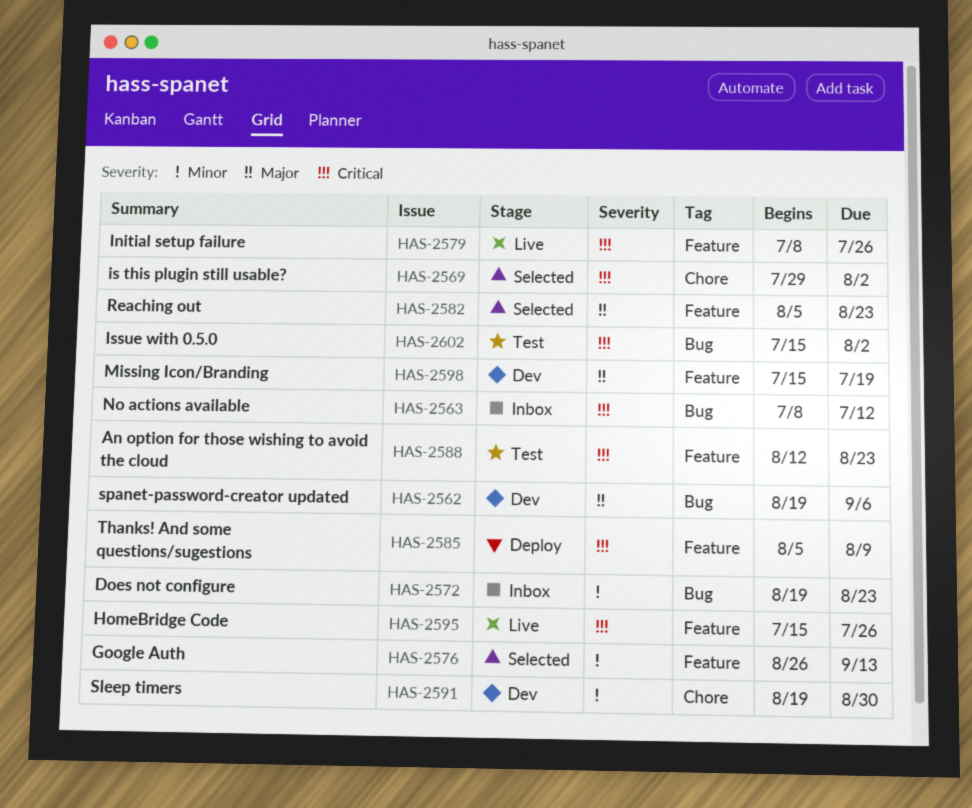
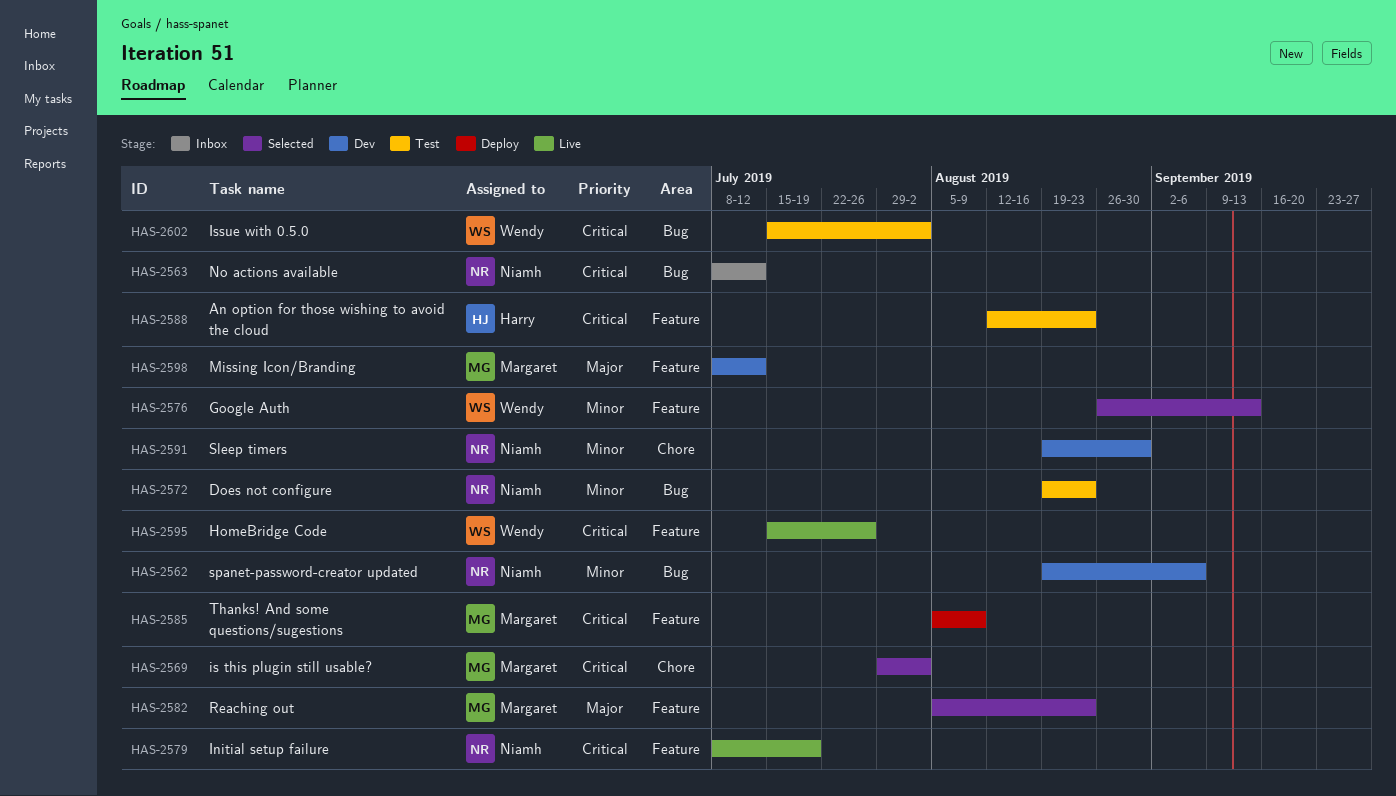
HAS-2562, priority: Major -> Minor
HAS-2572, status: Inbox -> Test
HAS-2579, due: Jul 26 -> Jul 19
HAS-2598, start: Jul 15 -> Jul 8
HAS-2598, due: Jul 19 -> Jul 12

